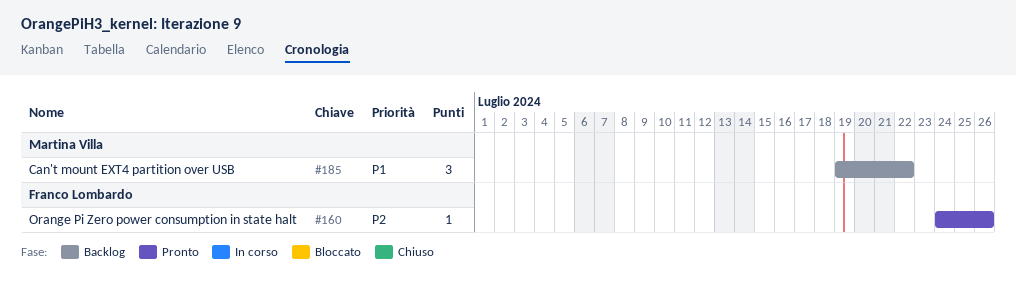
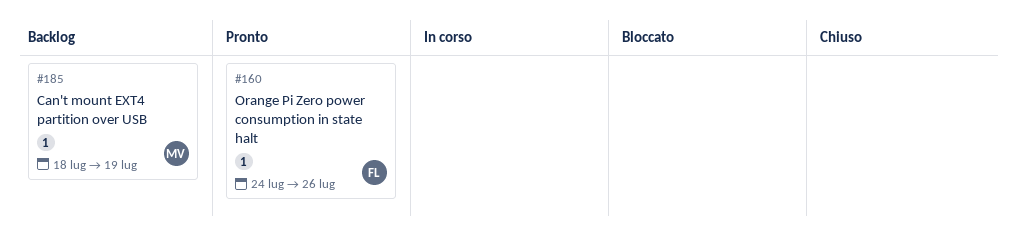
#185, estimate: 3 -> 1
#185, start: Jul 19 -> Jul 18
#185, due: Jul 22 -> Jul 19

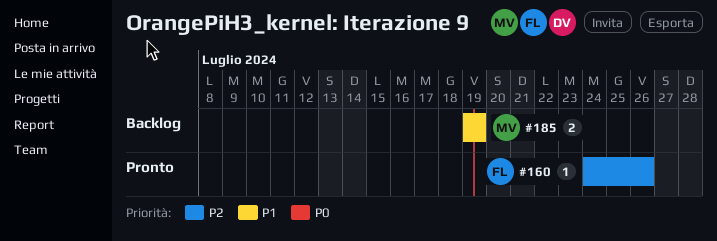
#185, estimate: 1 -> 2
#185, start: Jul 18 -> Jul 19

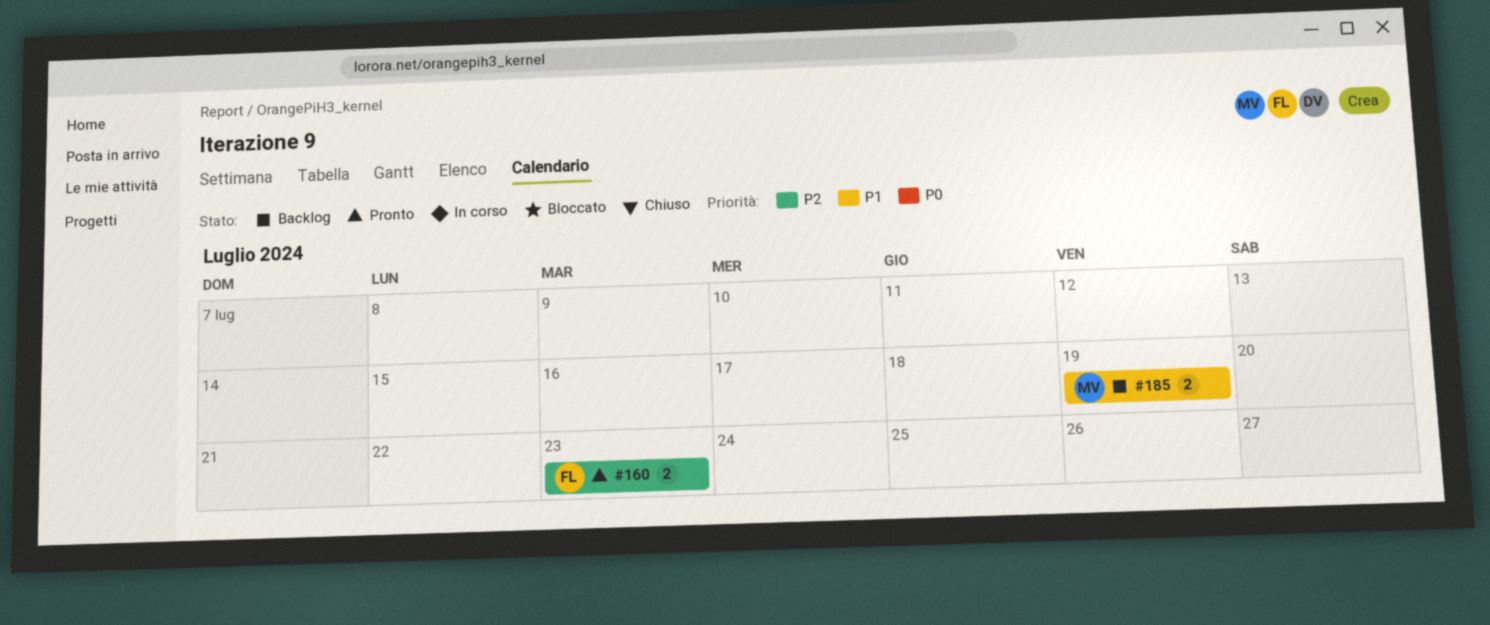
#160, estimate: 1 -> 2
#160, start: Jul 24 -> Jul 23
#160, due: Jul 26 -> Jul 23

